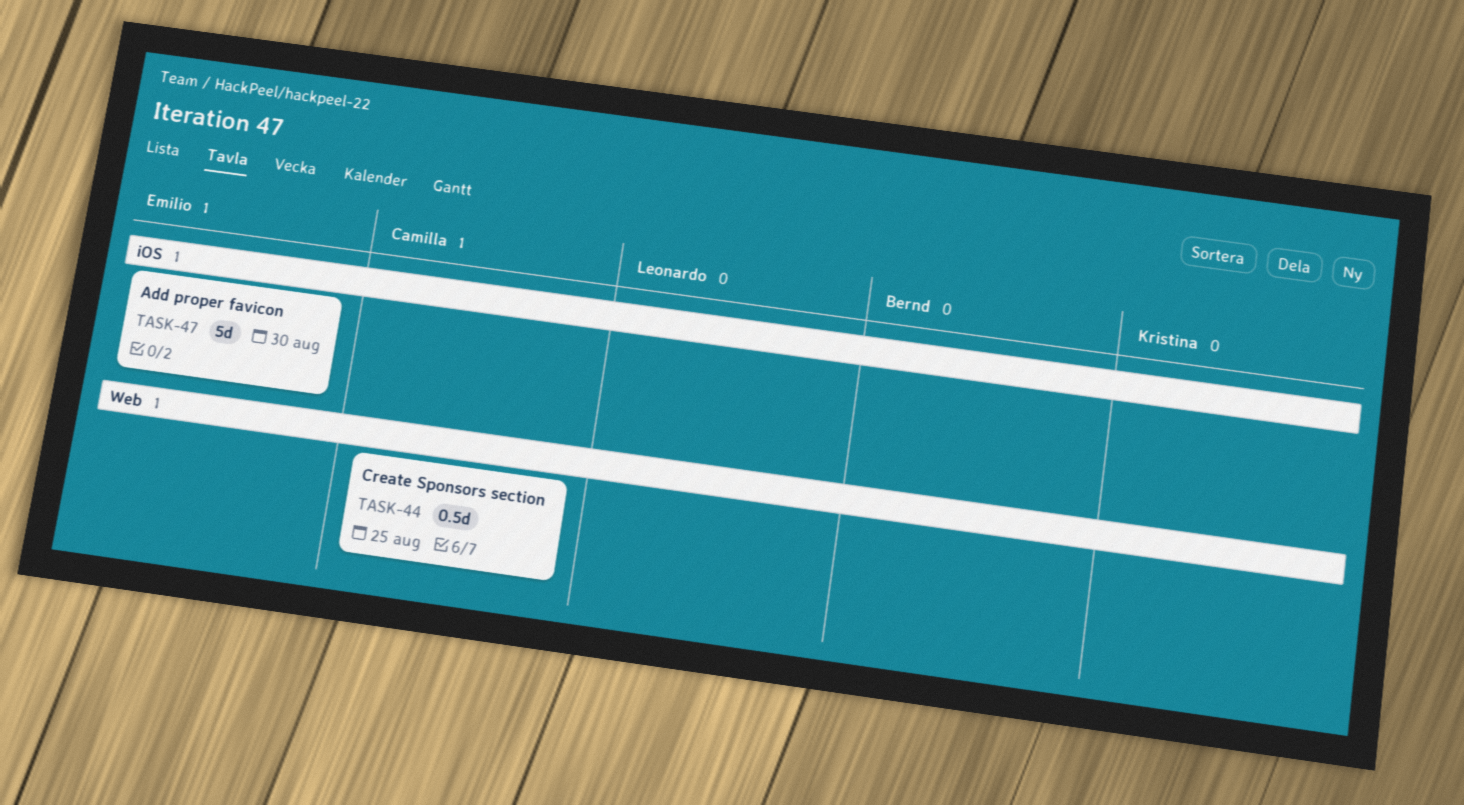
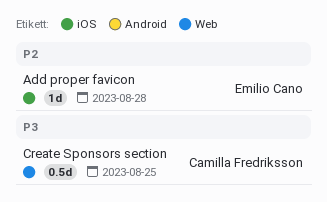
Add proper favicon, estimate: 5d -> 1d
Add proper favicon, due: Aug 30 -> Aug 28

